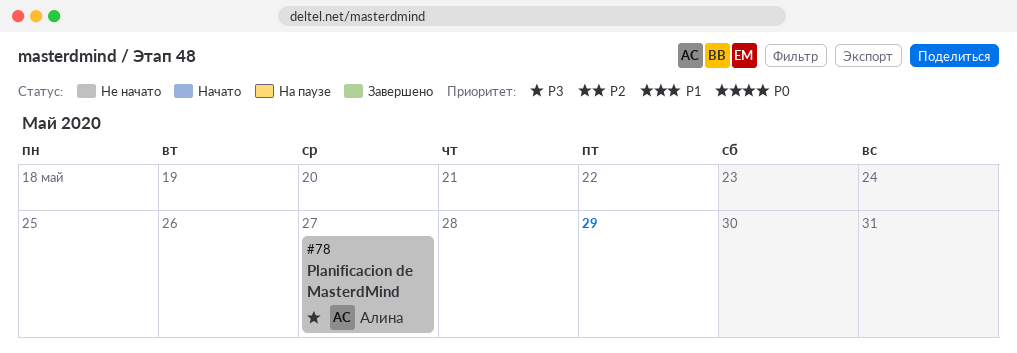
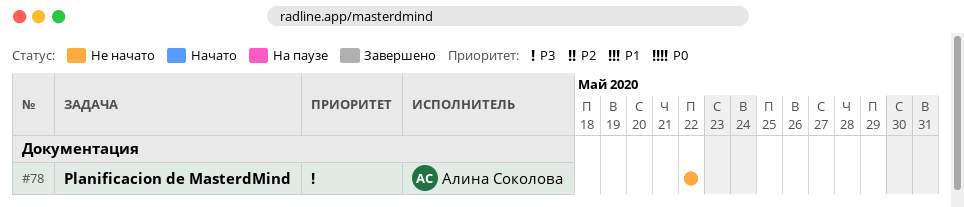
#78, due: May 27 -> May 22

